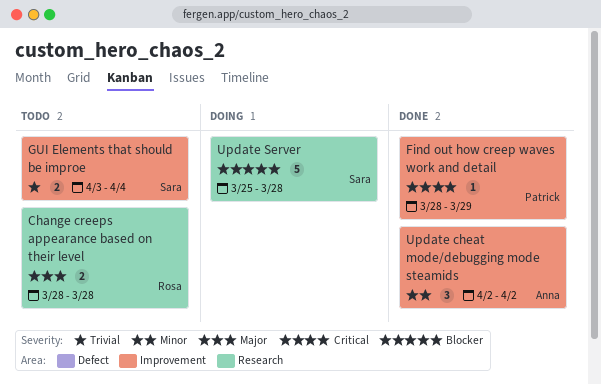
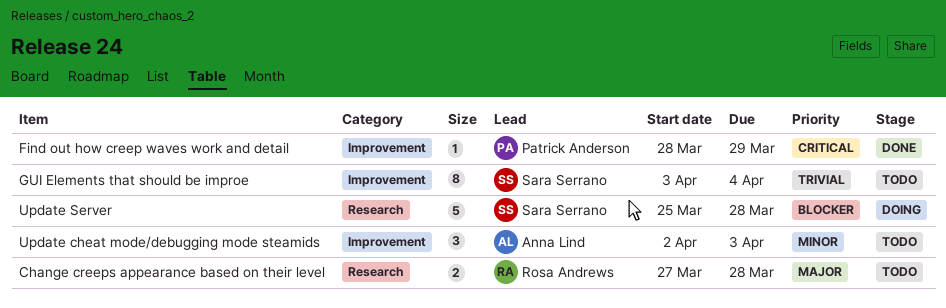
Change creeps appearance based on their level, start: Mar 28 -> Mar 27
GUI Elements that should be improe, estimate: 2 -> 8
Update cheat mode/debugging mode steamids, status: Done -> Todo
Update cheat mode/debugging mode steamids, due: Apr 2 -> Apr 3

